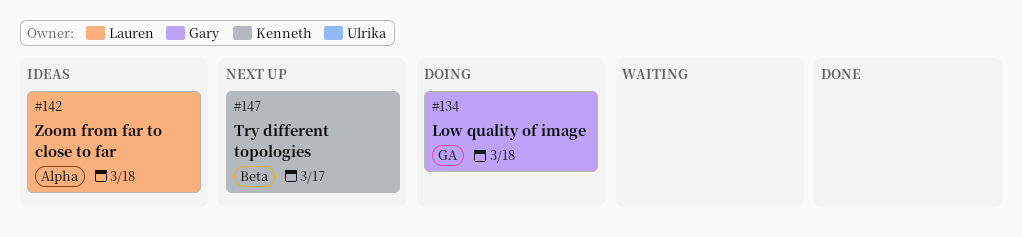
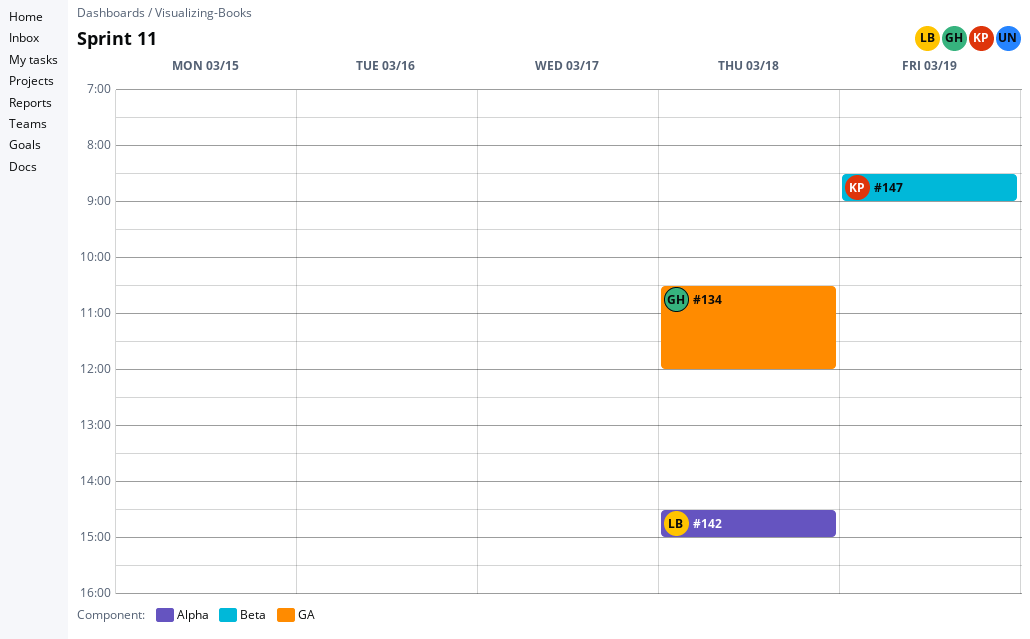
#147, day: Mar 17 -> Mar 19

